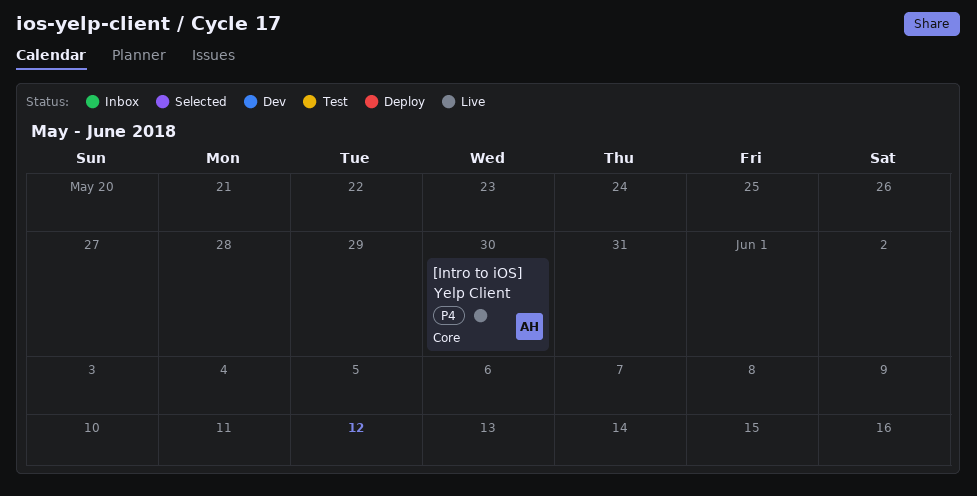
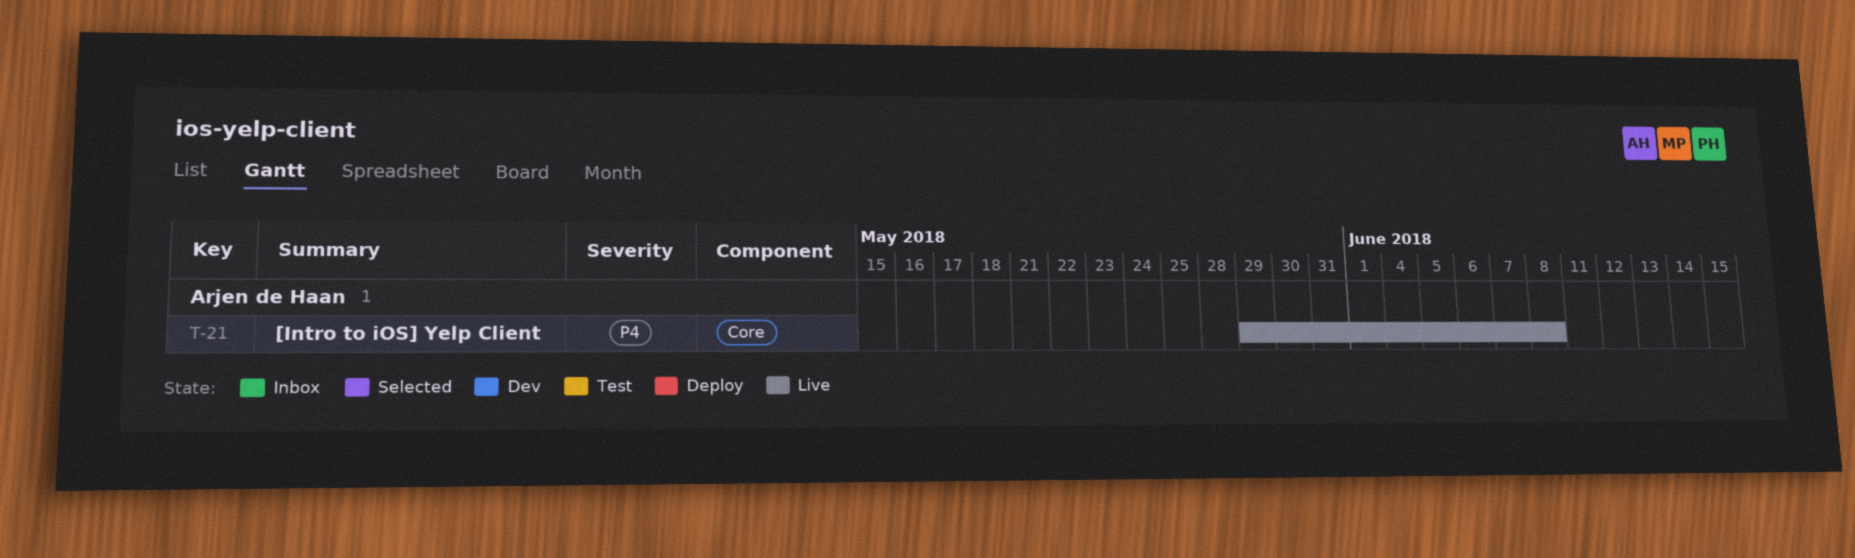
[Intro to iOS] Yelp Client, due: May 30 -> Jun 8

